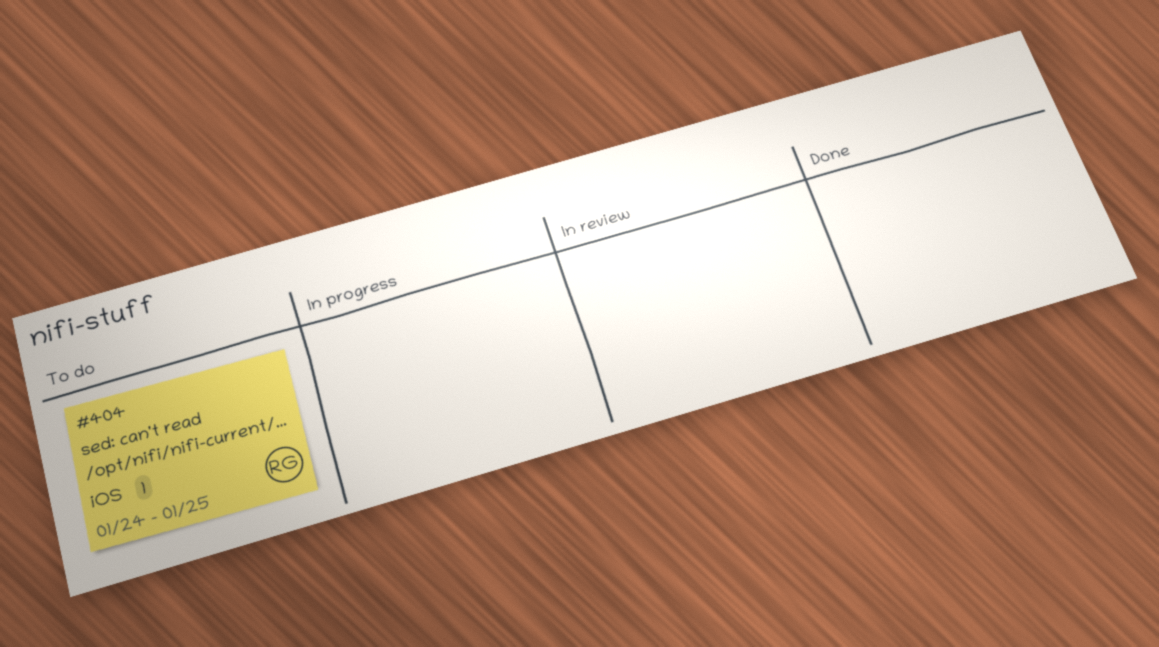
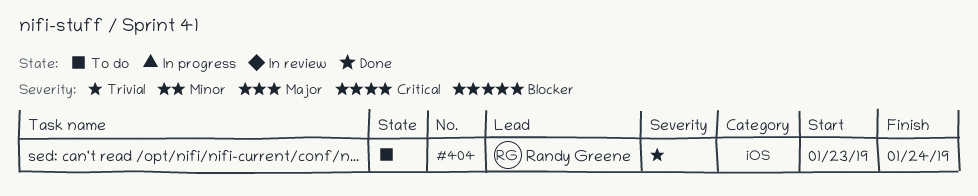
#404, start: Jan 24 -> Jan 23
#404, due: Jan 25 -> Jan 24

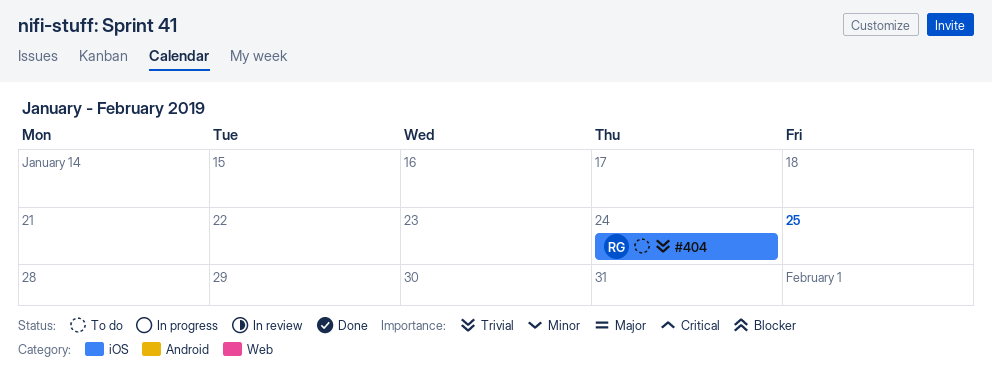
#404, start: Jan 23 -> Jan 24

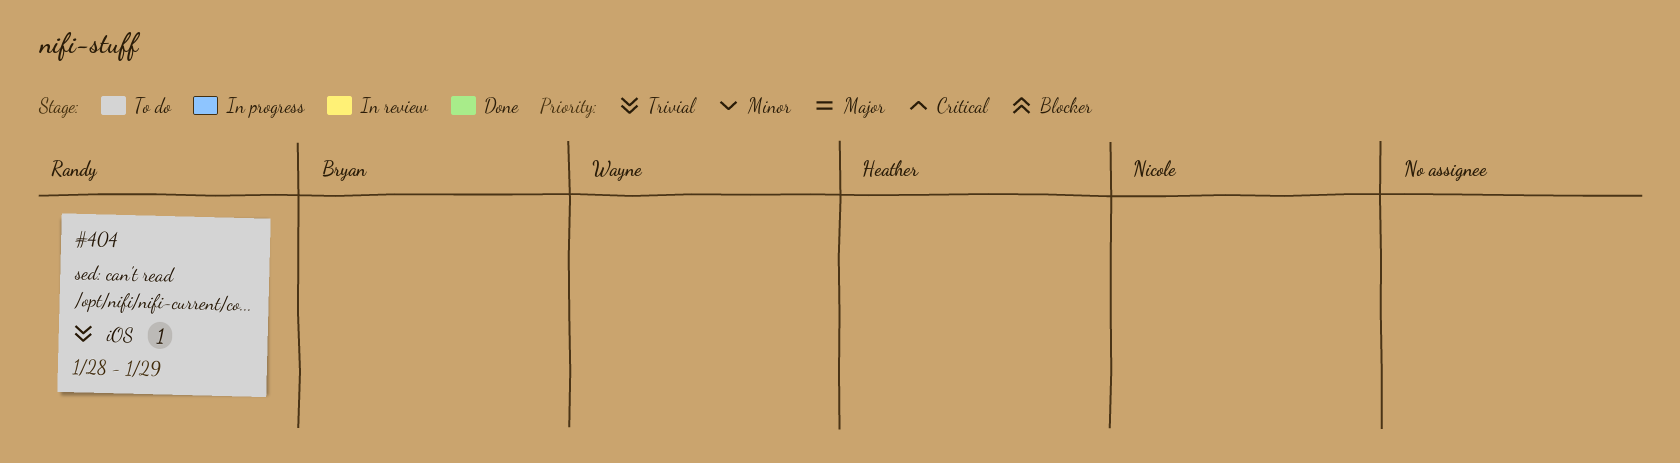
#404, start: Jan 24 -> Jan 28
#404, due: Jan 24 -> Jan 29

